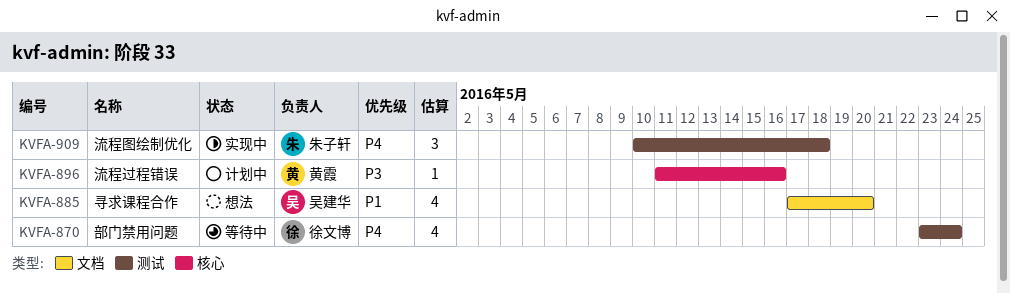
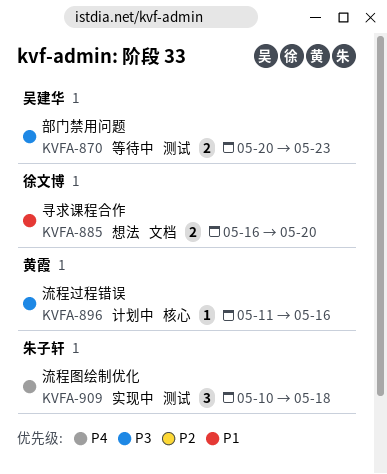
KVFA-870, owner: 徐文博 -> 吴建华
KVFA-870, priority: P4 -> P3
KVFA-870, estimate: 4 -> 2
KVFA-870, start: May 23 -> May 20
KVFA-870, due: May 24 -> May 23
KVFA-885, owner: 吴建华 -> 徐文博
KVFA-885, estimate: 4 -> 2
KVFA-885, start: May 17 -> May 16

